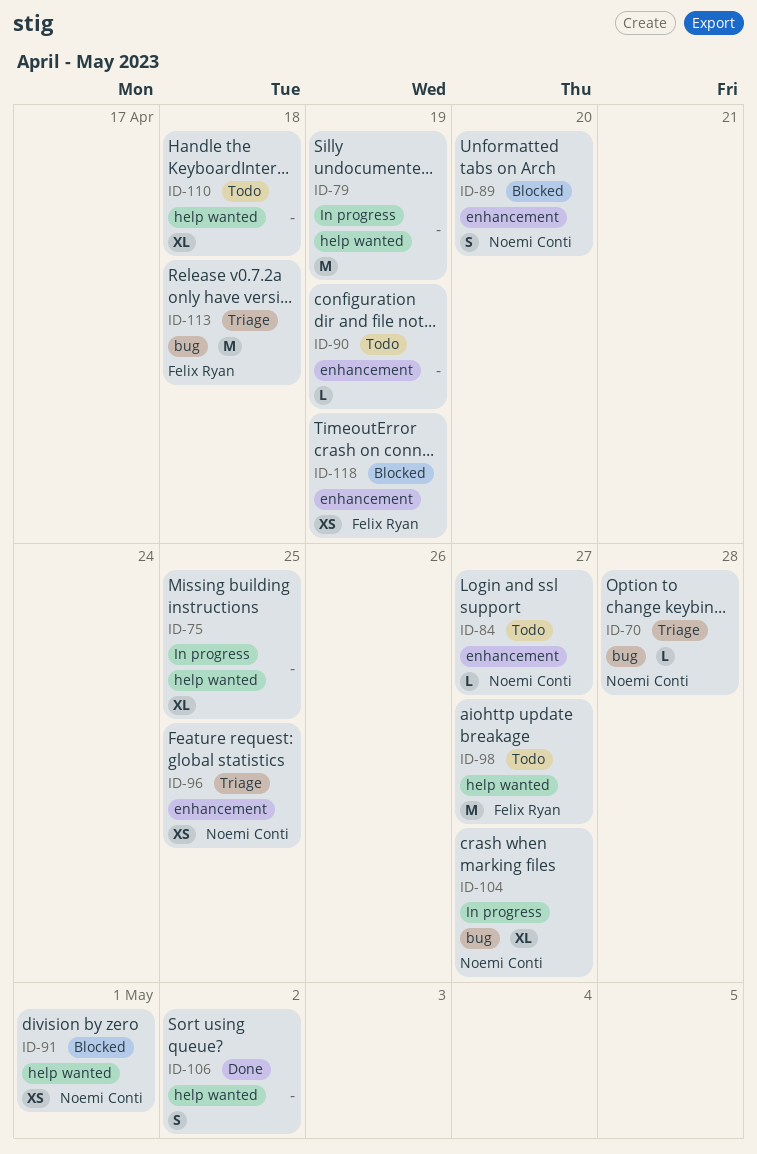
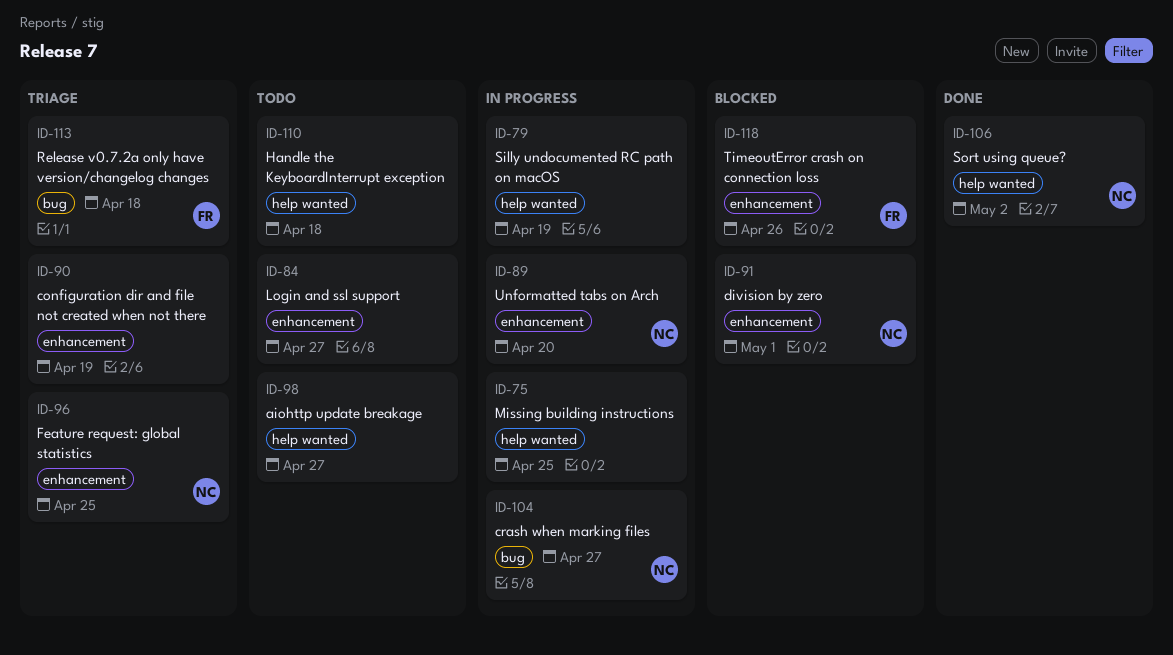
ID-70: present -> none
ID-84, owner: Noemi Conti -> none
ID-89, status: Blocked -> In progress
ID-90, status: Todo -> Triage
ID-91, label: help wanted -> enhancement
ID-98, owner: Felix Ryan -> none
ID-106, owner: none -> Noemi Conti
ID-118, due: Apr 19 -> Apr 26

